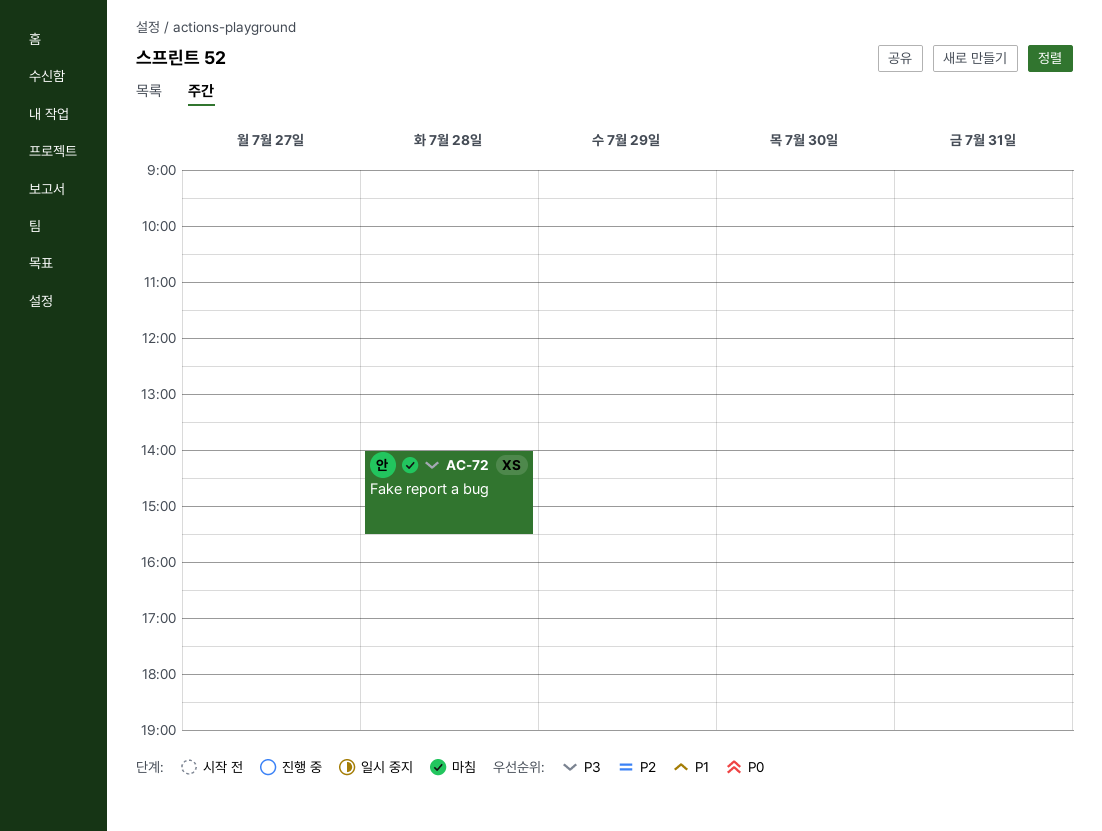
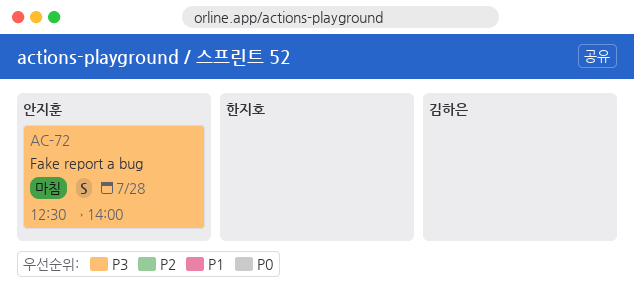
AC-72, estimate: XS -> S
AC-72, begins: 14:00 -> 12:30
AC-72, ends: 15:30 -> 14:00

